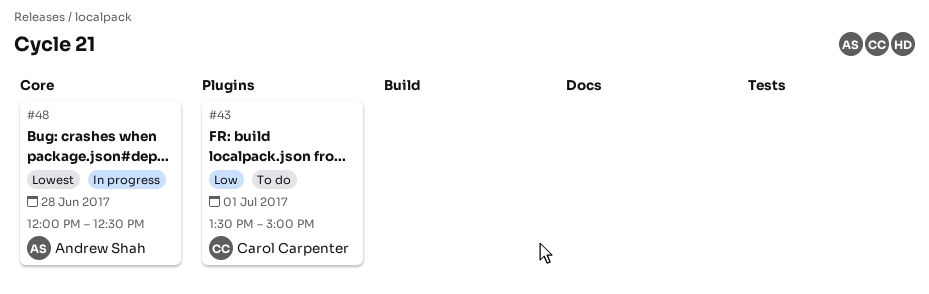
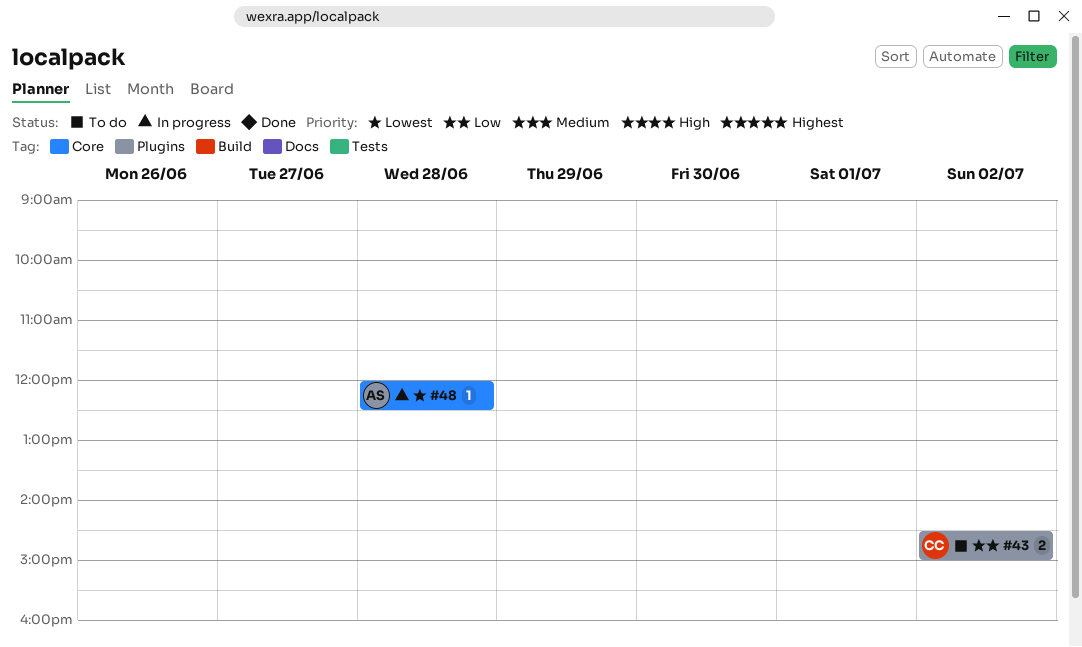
#43, day: Jul 1 -> Jul 2
#43, begins: 13:30 -> 14:30

